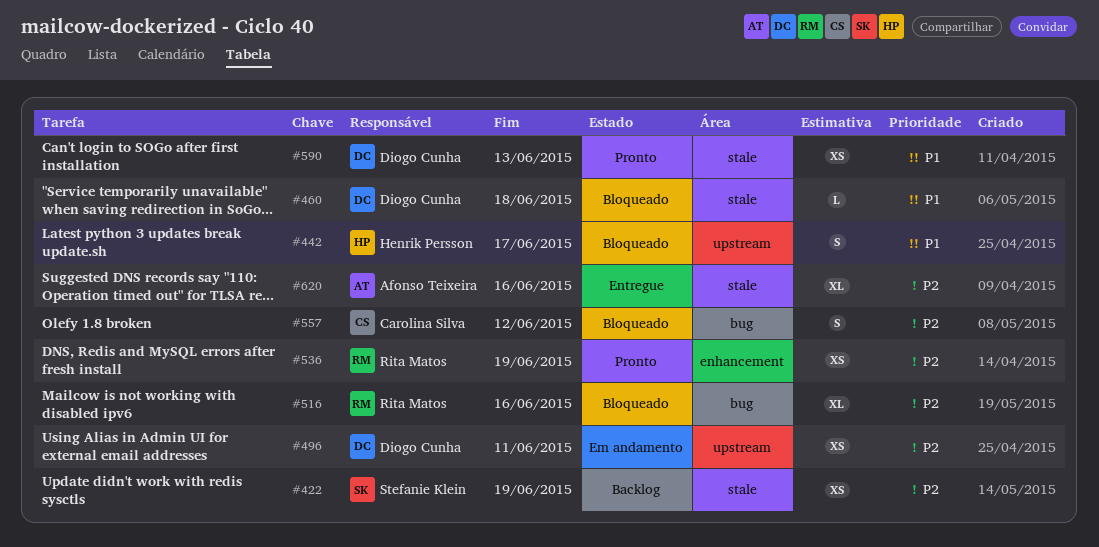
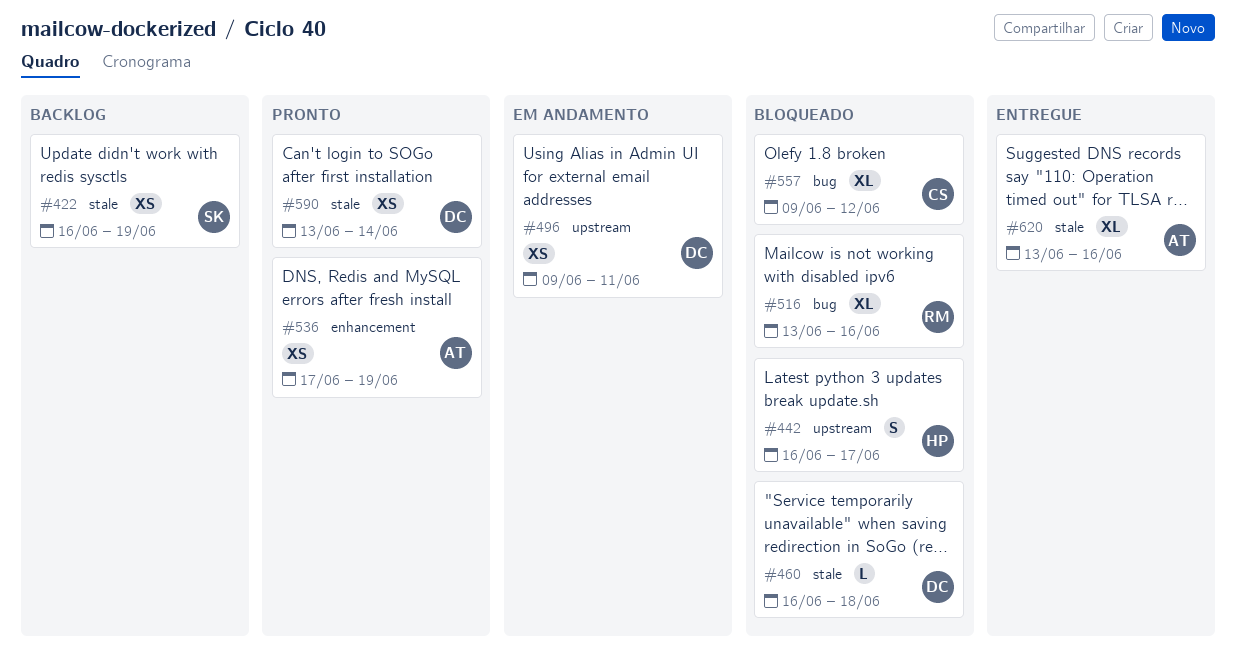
#536, owner: Rita Matos -> Afonso Teixeira
#557, estimate: S -> XL
#590, due: Jun 13 -> Jun 14

